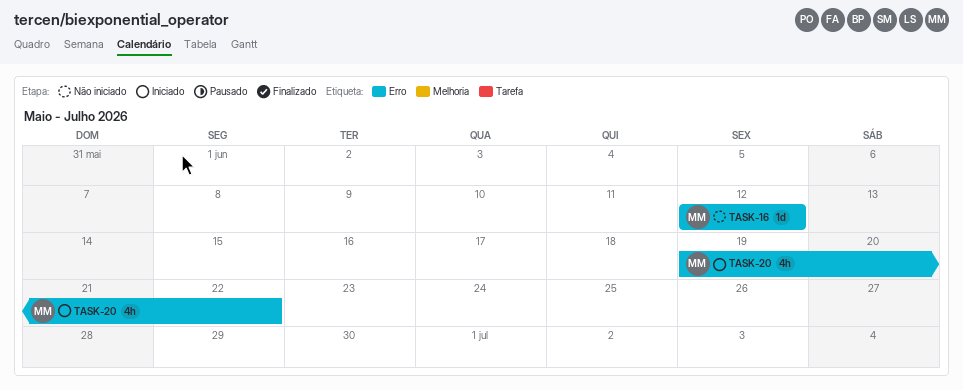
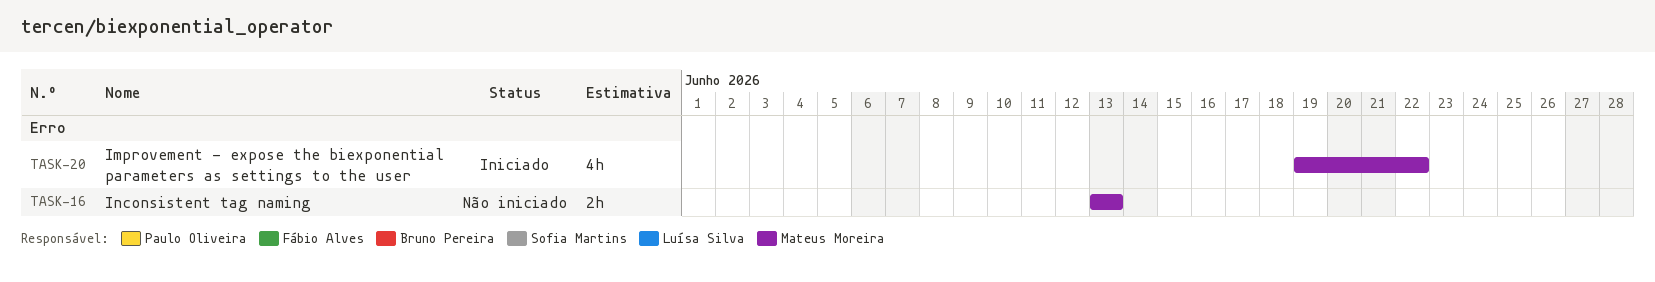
TASK-16, estimate: 1d -> 2h
TASK-16, start: Jun 12 -> Jun 13
TASK-16, due: Jun 12 -> Jun 13

